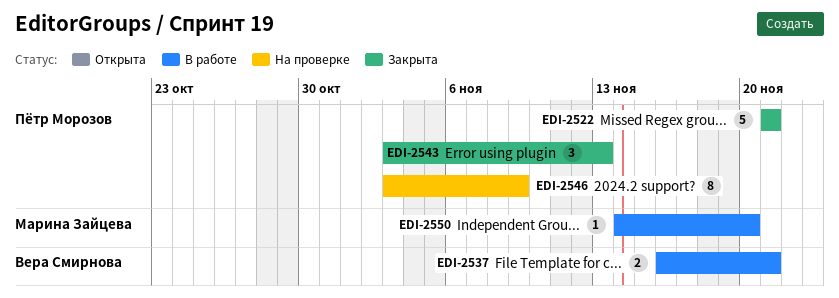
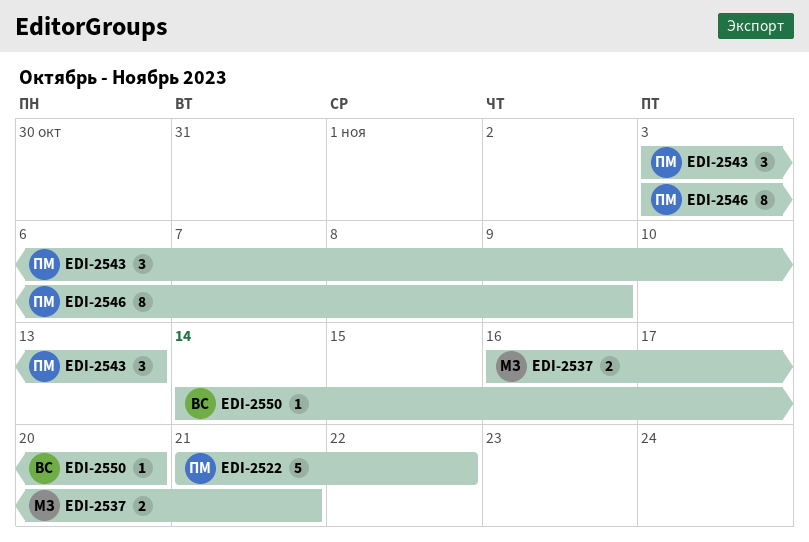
EDI-2522, due: Nov 21 -> Nov 22
EDI-2537, owner: Вера Смирнова -> Марина Зайцева
EDI-2550, owner: Марина Зайцева -> Вера Смирнова

